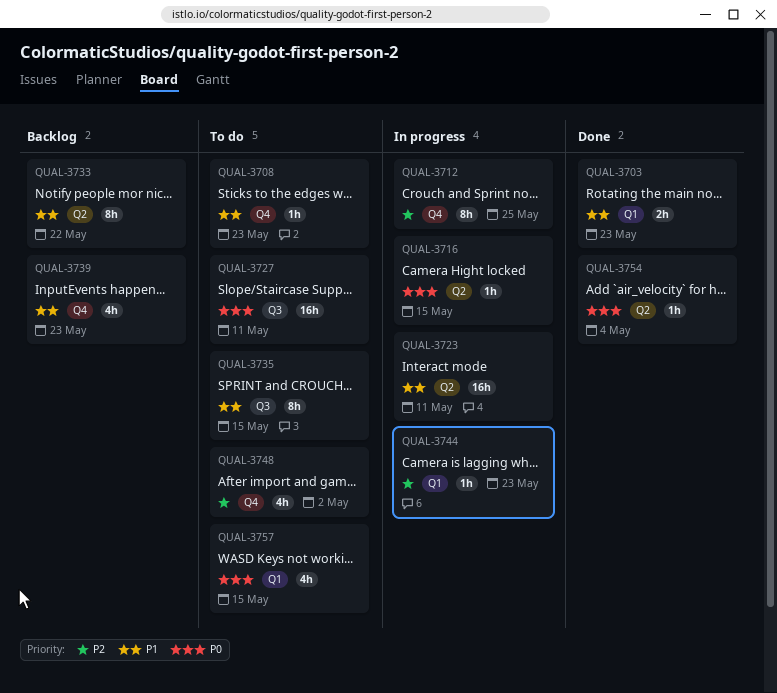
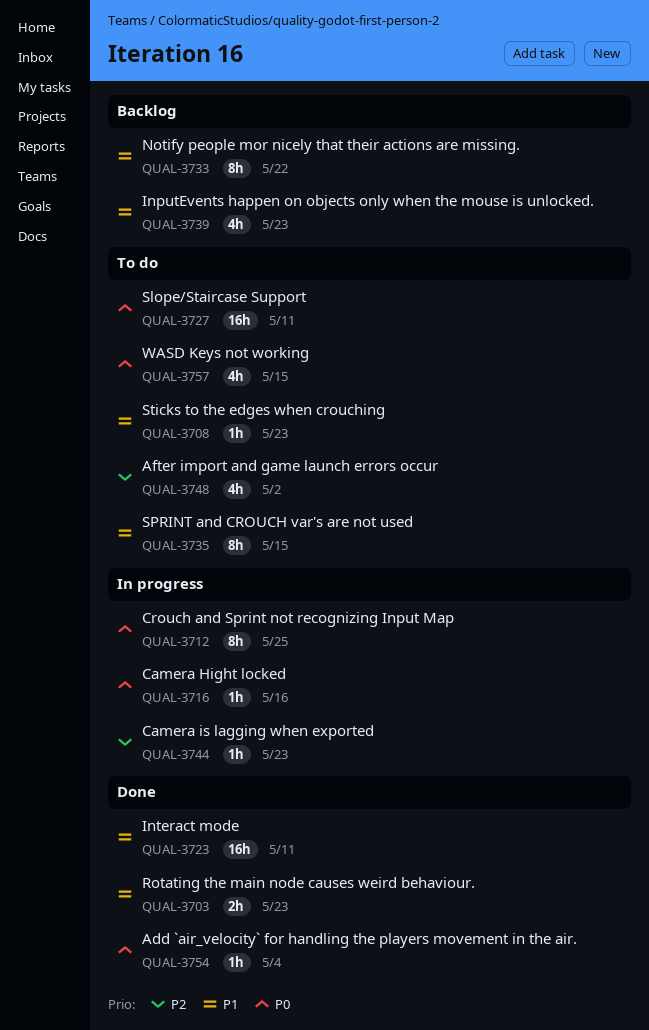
QUAL-3712, priority: P2 -> P0
QUAL-3716, due: May 15 -> May 16
QUAL-3723, status: In progress -> Done

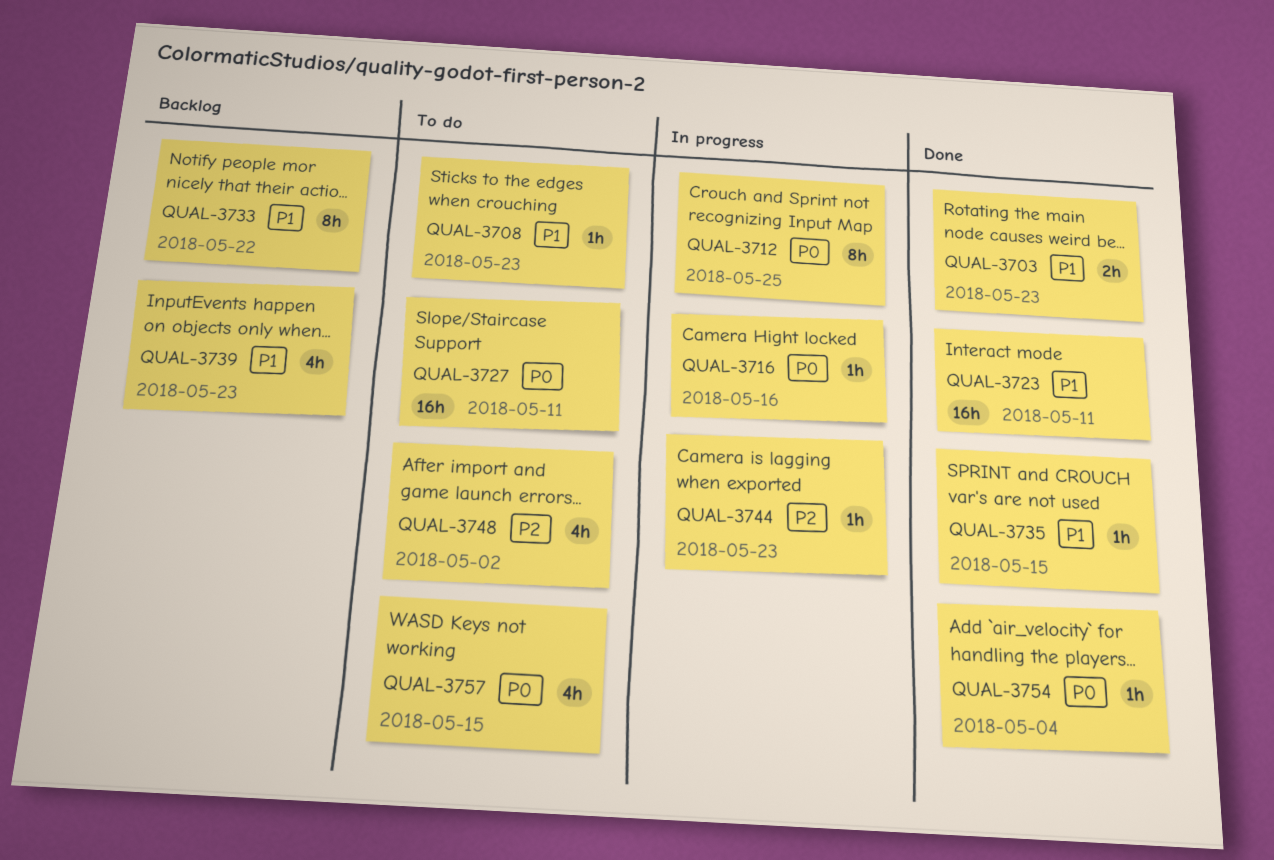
QUAL-3735, status: To do -> Done
QUAL-3735, estimate: 8h -> 1h

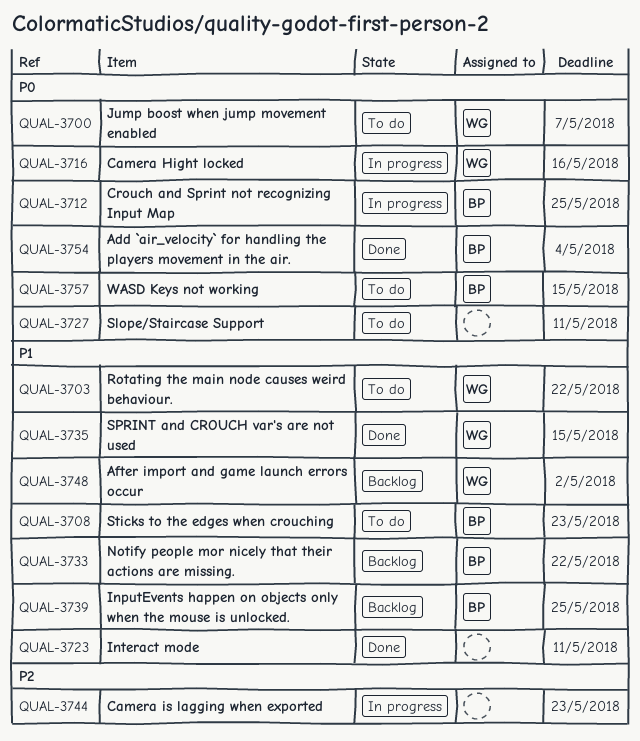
QUAL-3700: none -> present
QUAL-3703, status: Done -> To do
QUAL-3703, due: May 23 -> May 22
QUAL-3739, due: May 23 -> May 25
QUAL-3748, status: To do -> Backlog
QUAL-3748, priority: P2 -> P1

